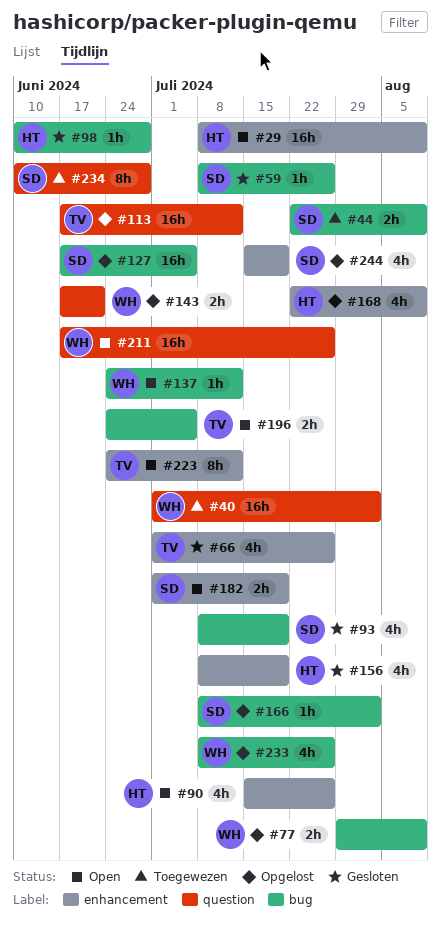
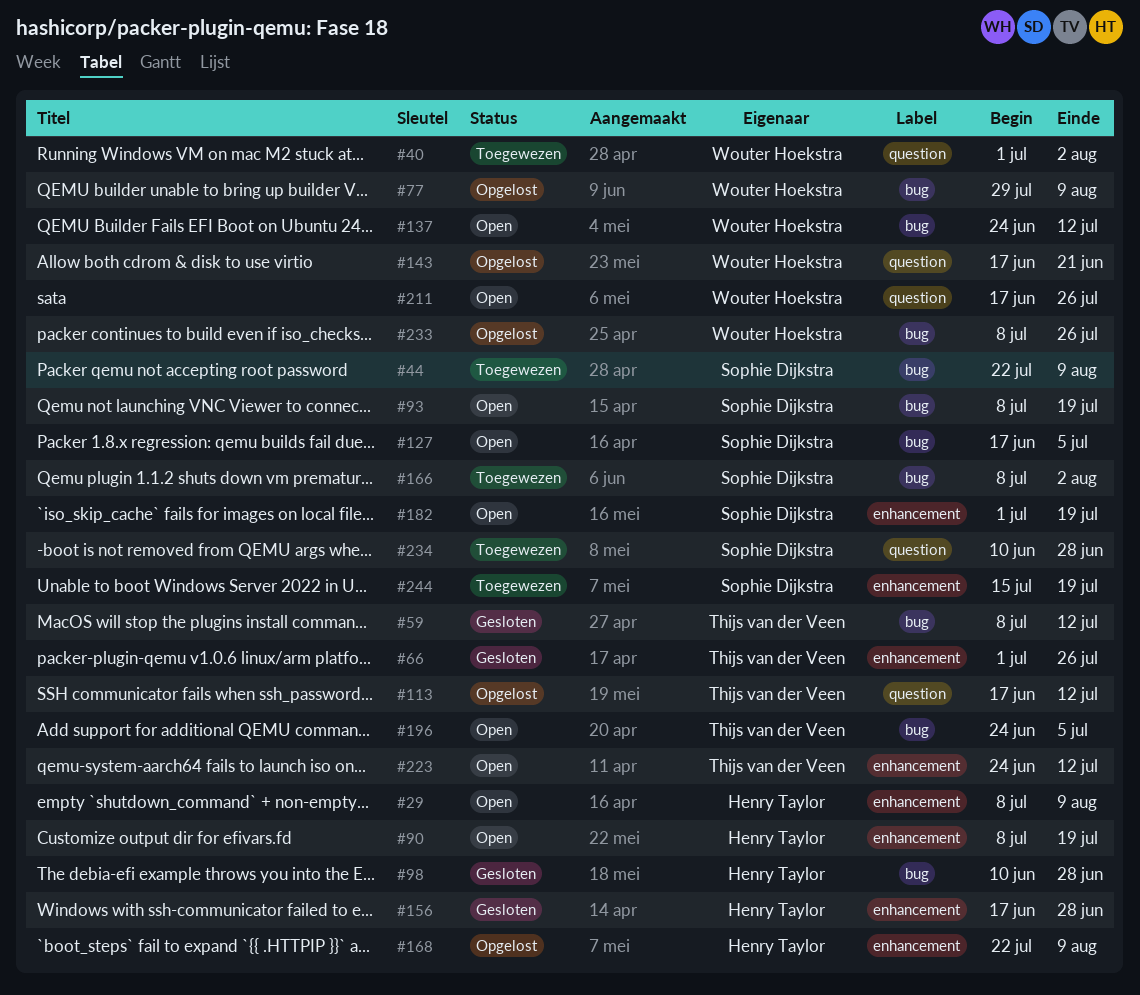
#59, owner: Sophie Dijkstra -> Thijs van der Veen
#59, due: Jul 26 -> Jul 12
#90, start: Jul 15 -> Jul 8
#90, due: Jul 26 -> Jul 19
#93, status: Gesloten -> Open
#127, status: Opgelost -> Open
#156, start: Jul 8 -> Jun 17
#156, due: Jul 19 -> Jun 28
#166, status: Opgelost -> Toegewezen
#244, status: Opgelost -> Toegewezen

